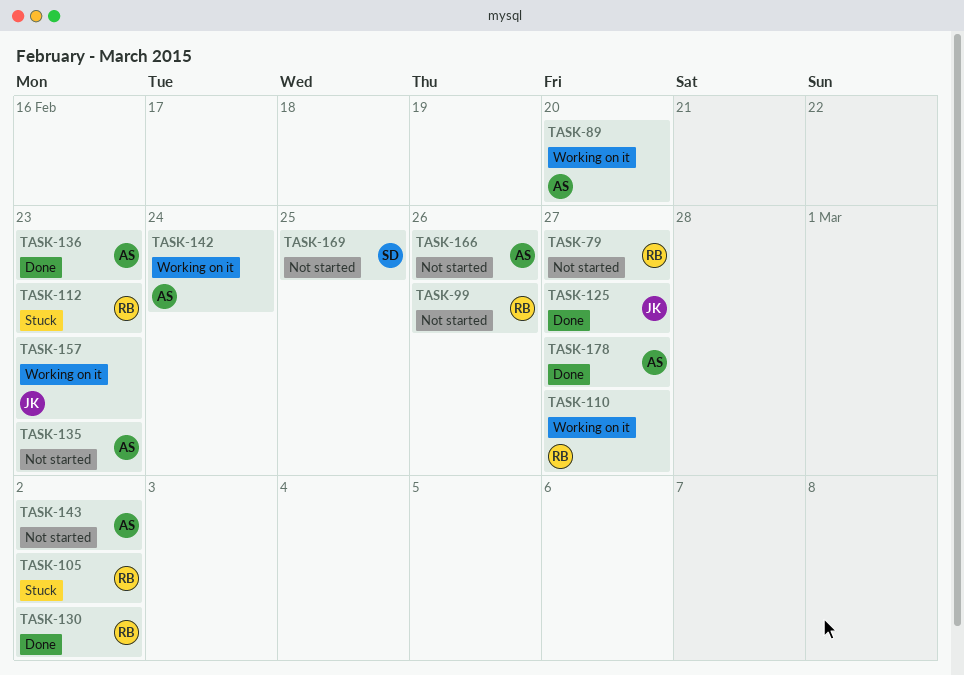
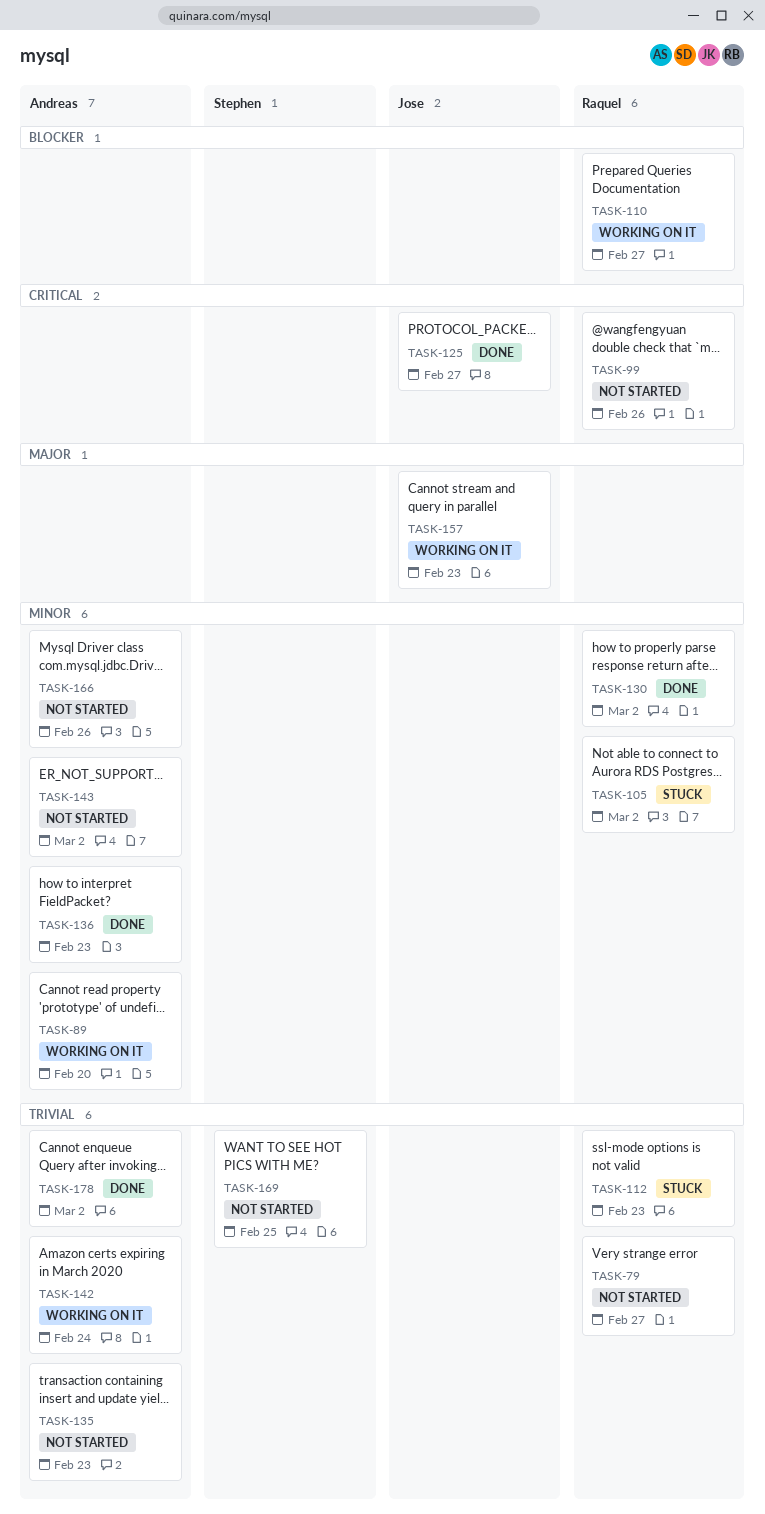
TASK-178, due: Feb 27 -> Mar 2

